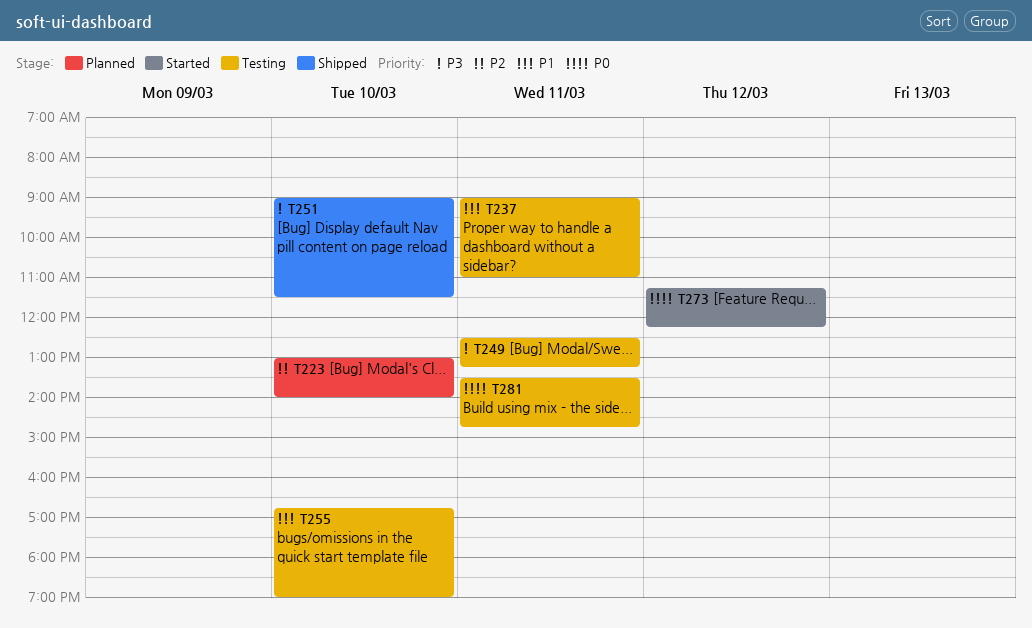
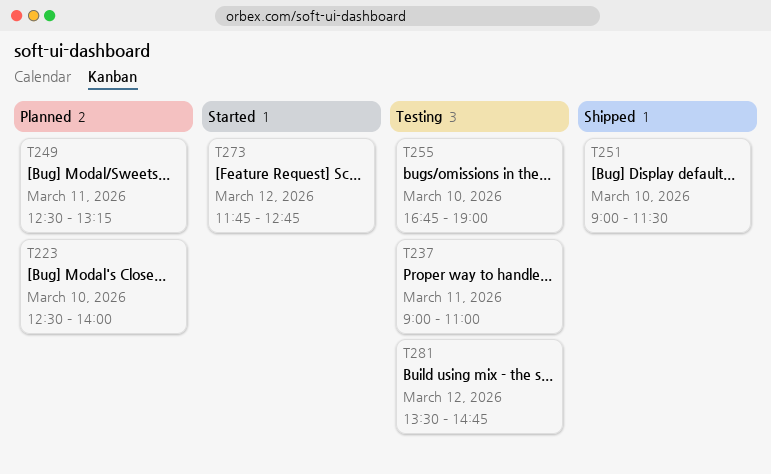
T223, begins: 13:00 -> 12:30
T249, status: Testing -> Planned
T273, begins: 11:15 -> 11:45
T273, ends: 12:15 -> 12:45
T281, day: Mar 11 -> Mar 12

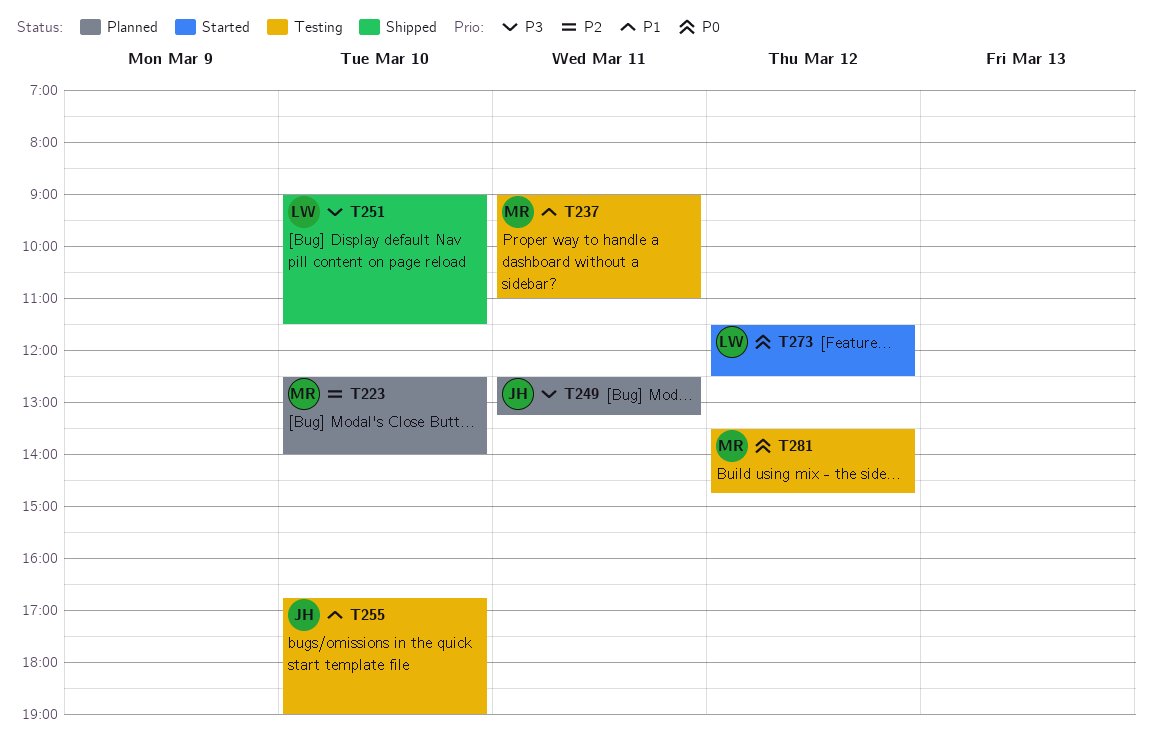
T273, begins: 11:45 -> 11:30
T273, ends: 12:45 -> 12:30

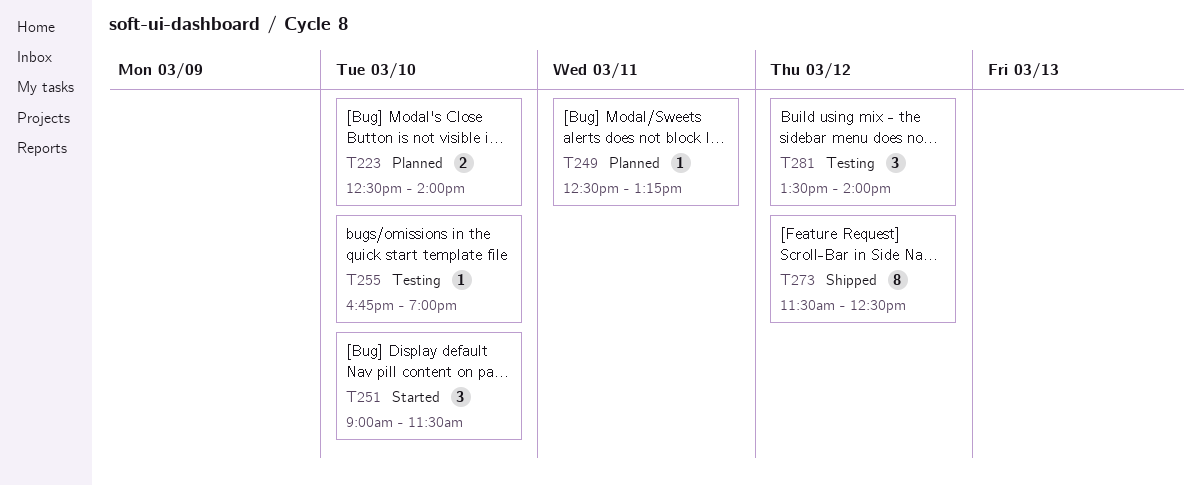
T237: present -> none
T251, status: Shipped -> Started
T273, status: Started -> Shipped
T281, ends: 14:45 -> 14:00

